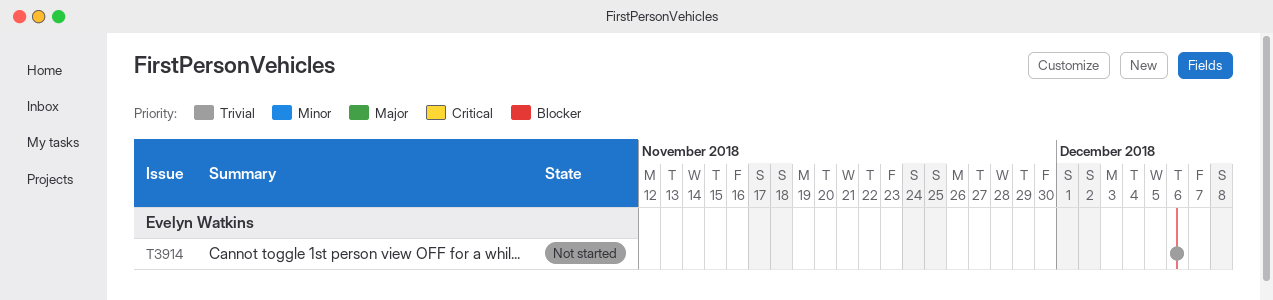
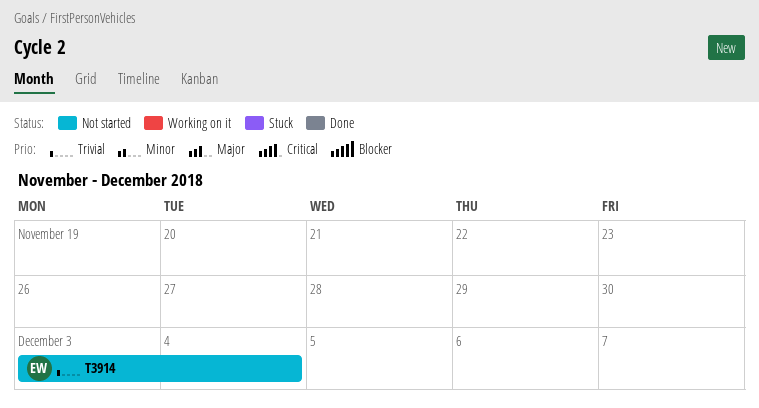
T3914, start: Dec 6 -> Dec 3
T3914, due: Dec 6 -> Dec 4

